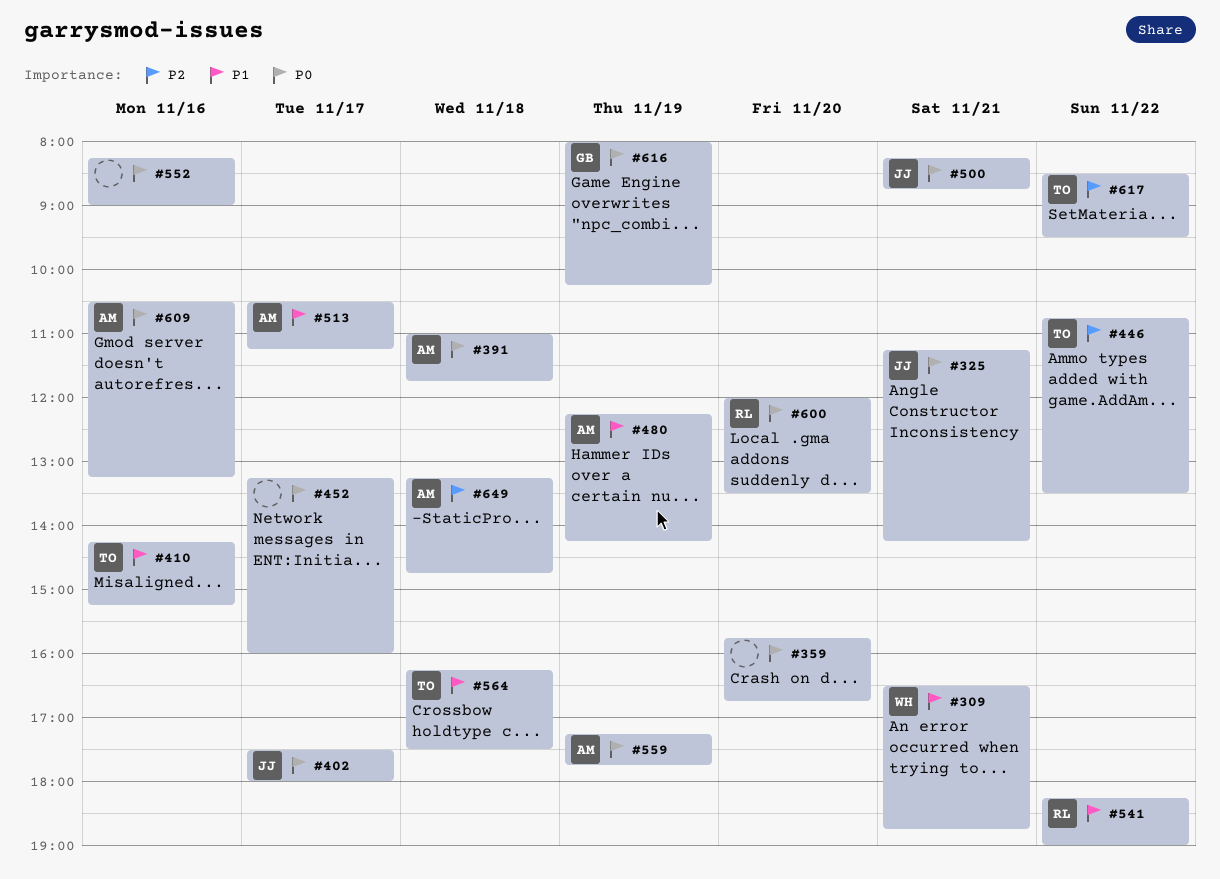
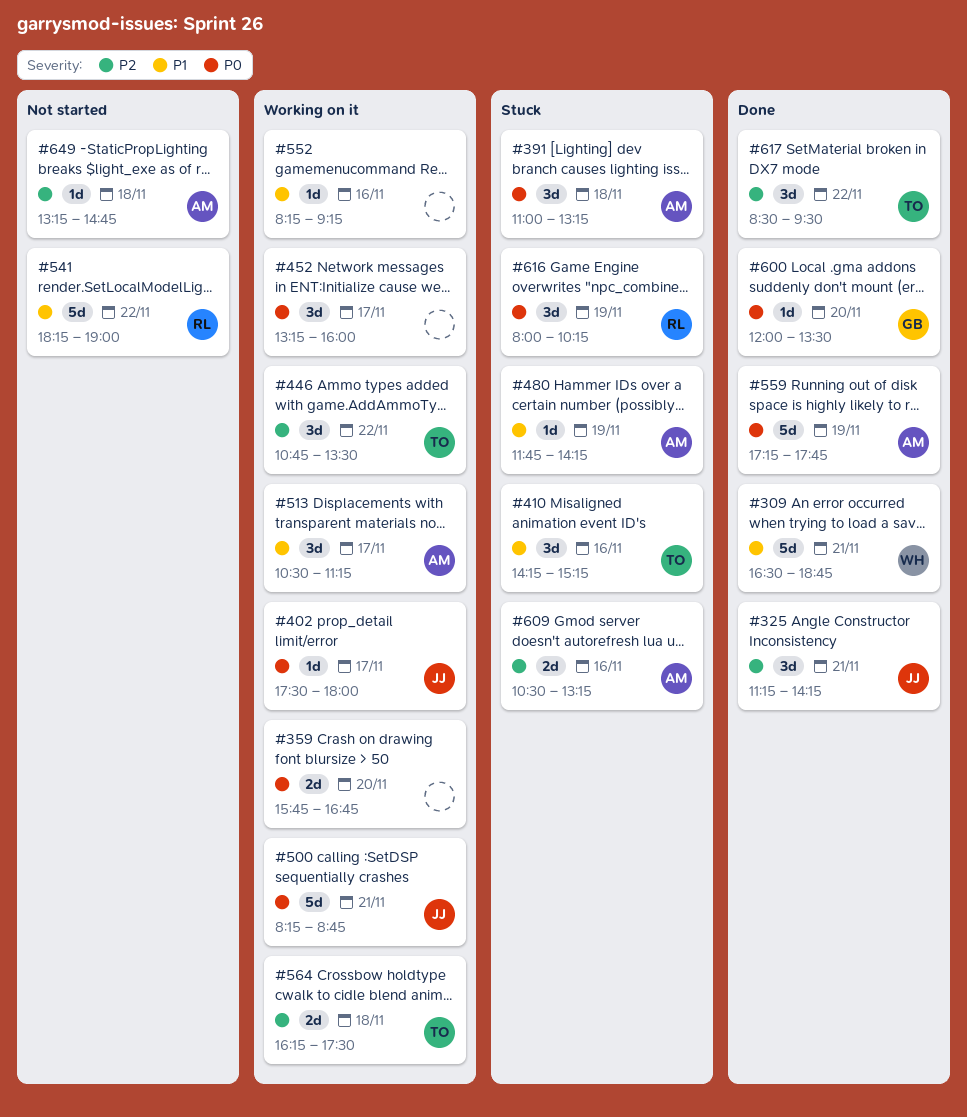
#325, priority: P0 -> P2
#391, ends: 11:45 -> 13:15
#480, begins: 12:15 -> 11:45
#552, priority: P0 -> P1
#552, ends: 09:00 -> 09:15
#564, priority: P1 -> P2
#600, owner: RL -> GB
#609, priority: P0 -> P2
#616, owner: GB -> RL

